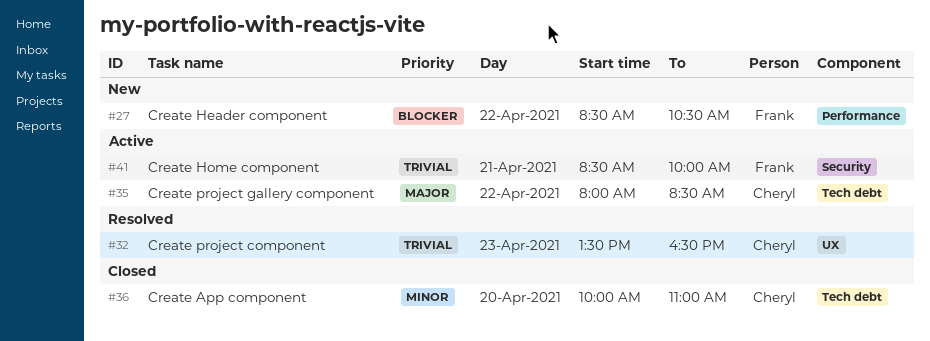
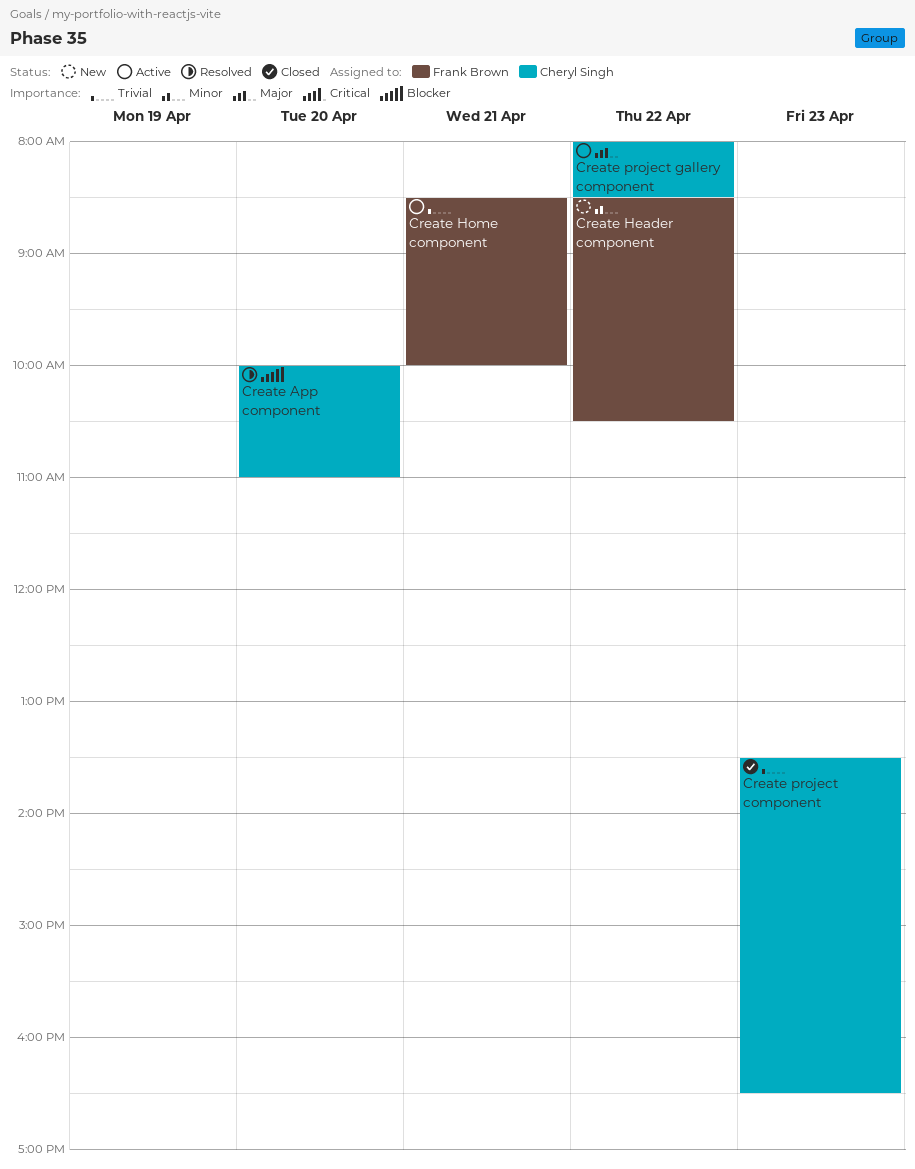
Create App component, status: Closed -> Resolved
Create App component, priority: Minor -> Blocker
Create Header component, priority: Blocker -> Minor
Create project component, status: Resolved -> Closed

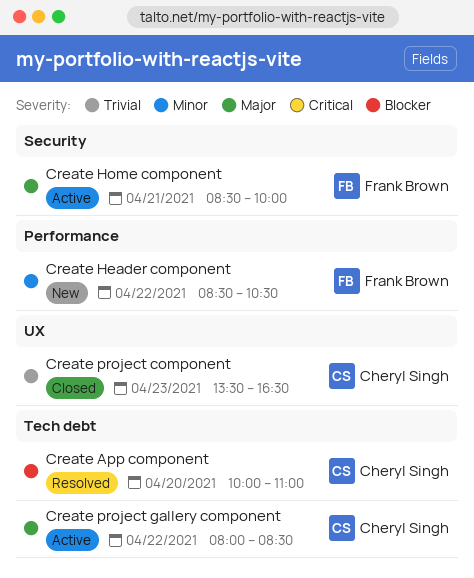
Create Home component, priority: Trivial -> Major

